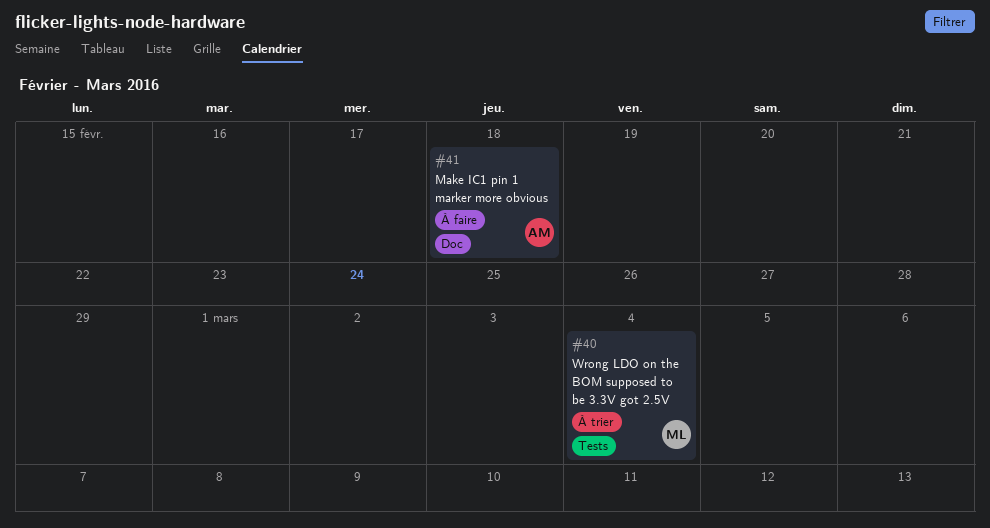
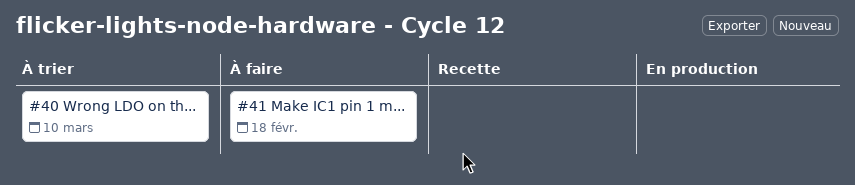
#40, due: Mar 4 -> Mar 10

